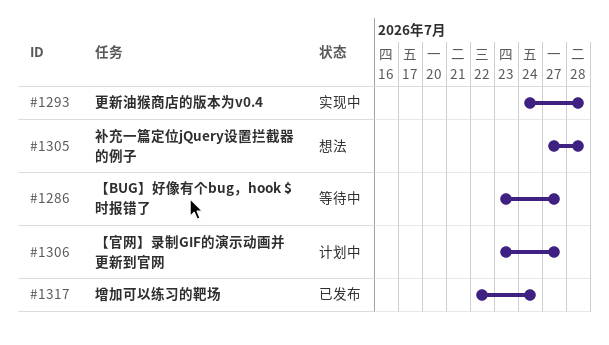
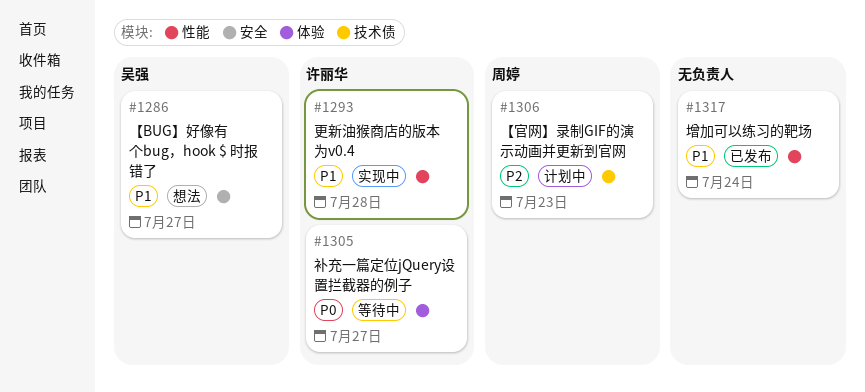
#1286, status: 等待中 -> 想法
#1305, status: 想法 -> 等待中
#1305, due: Jul 28 -> Jul 27
#1306, due: Jul 27 -> Jul 23

